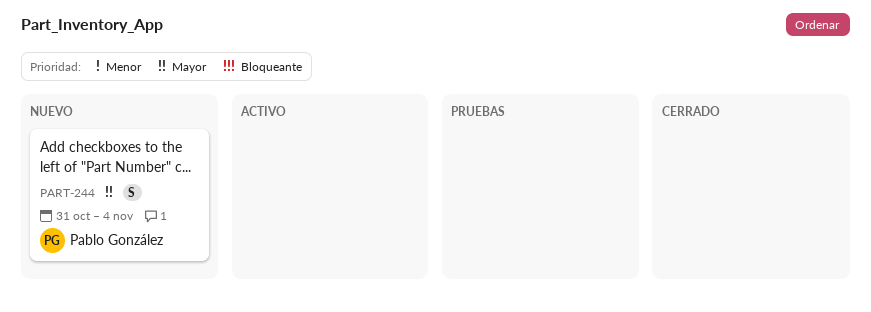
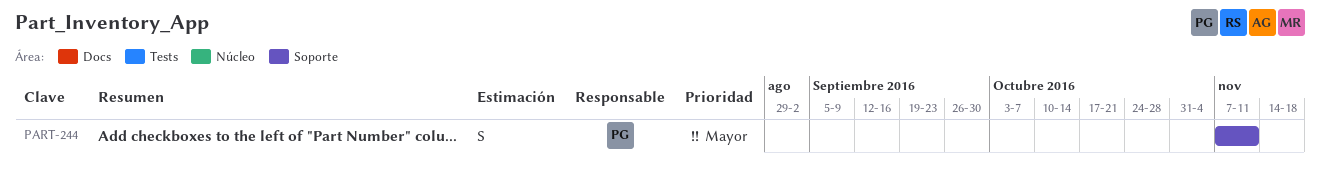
PART-244, start: Oct 31 -> Nov 7
PART-244, due: Nov 4 -> Nov 11

